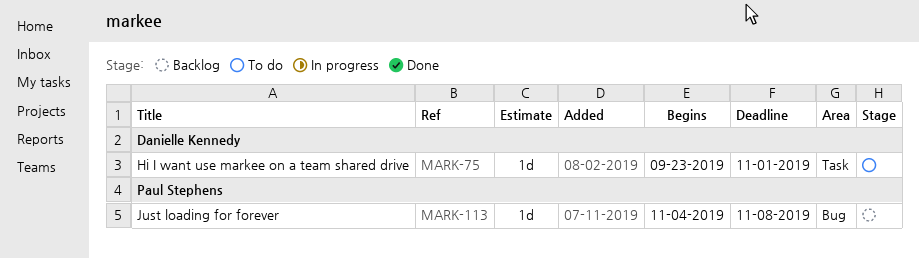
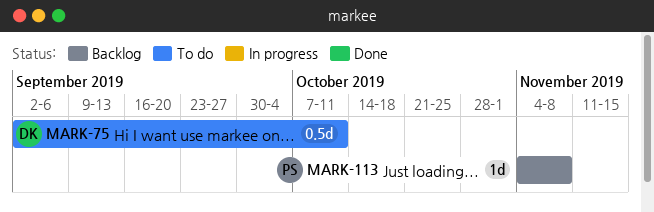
MARK-75, estimate: 1d -> 0.5d
MARK-75, start: Sep 23 -> Sep 2
MARK-75, due: Nov 1 -> Oct 11

